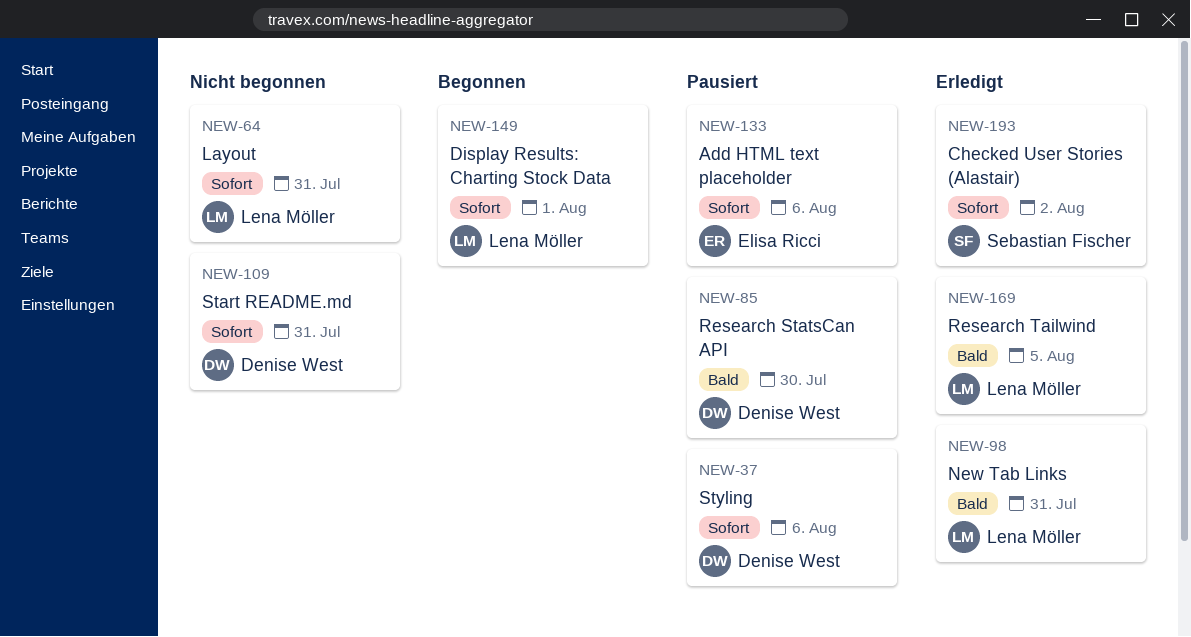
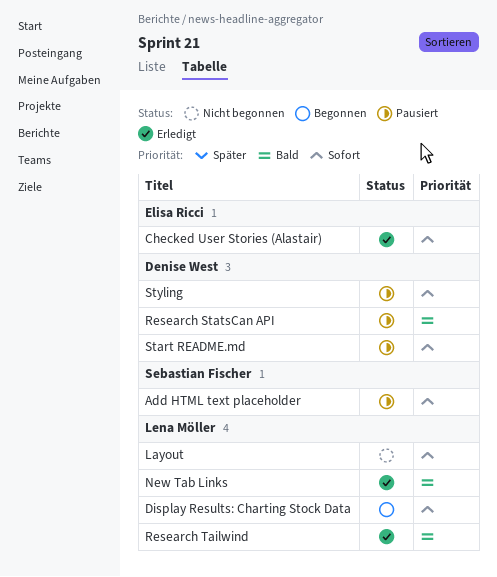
Add HTML text placeholder, owner: Elisa Ricci -> Sebastian Fischer
Checked User Stories (Alastair), owner: Sebastian Fischer -> Elisa Ricci
Start README.md, status: Nicht begonnen -> Pausiert

